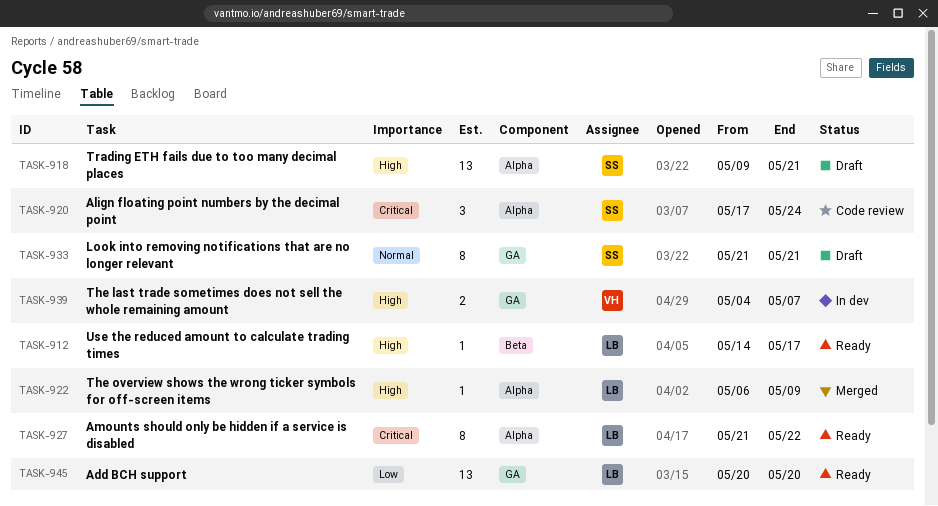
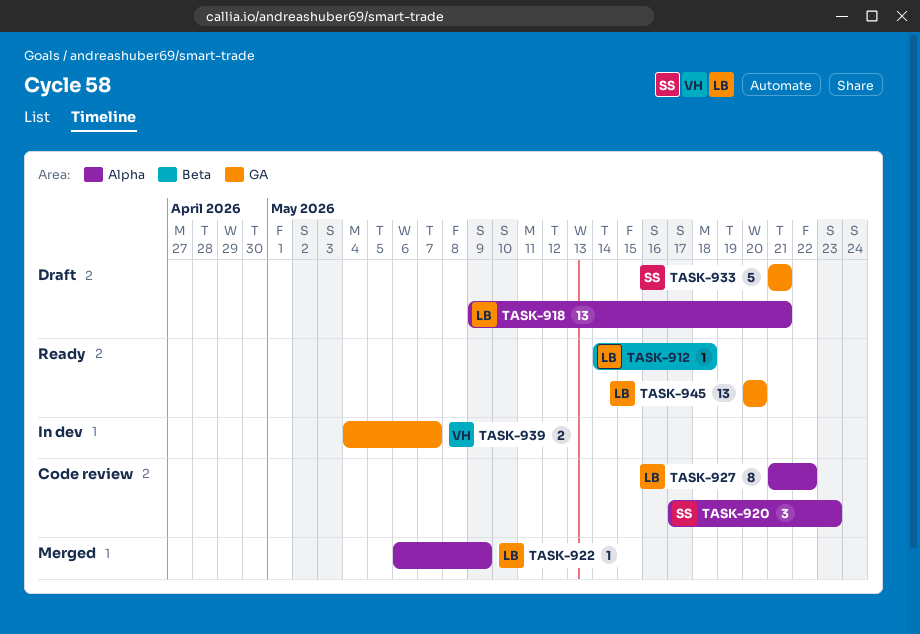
TASK-912, due: May 17 -> May 18
TASK-918, owner: SS -> LB
TASK-920, due: May 24 -> May 23
TASK-927, status: Ready -> Code review
TASK-933, estimate: 8 -> 5

